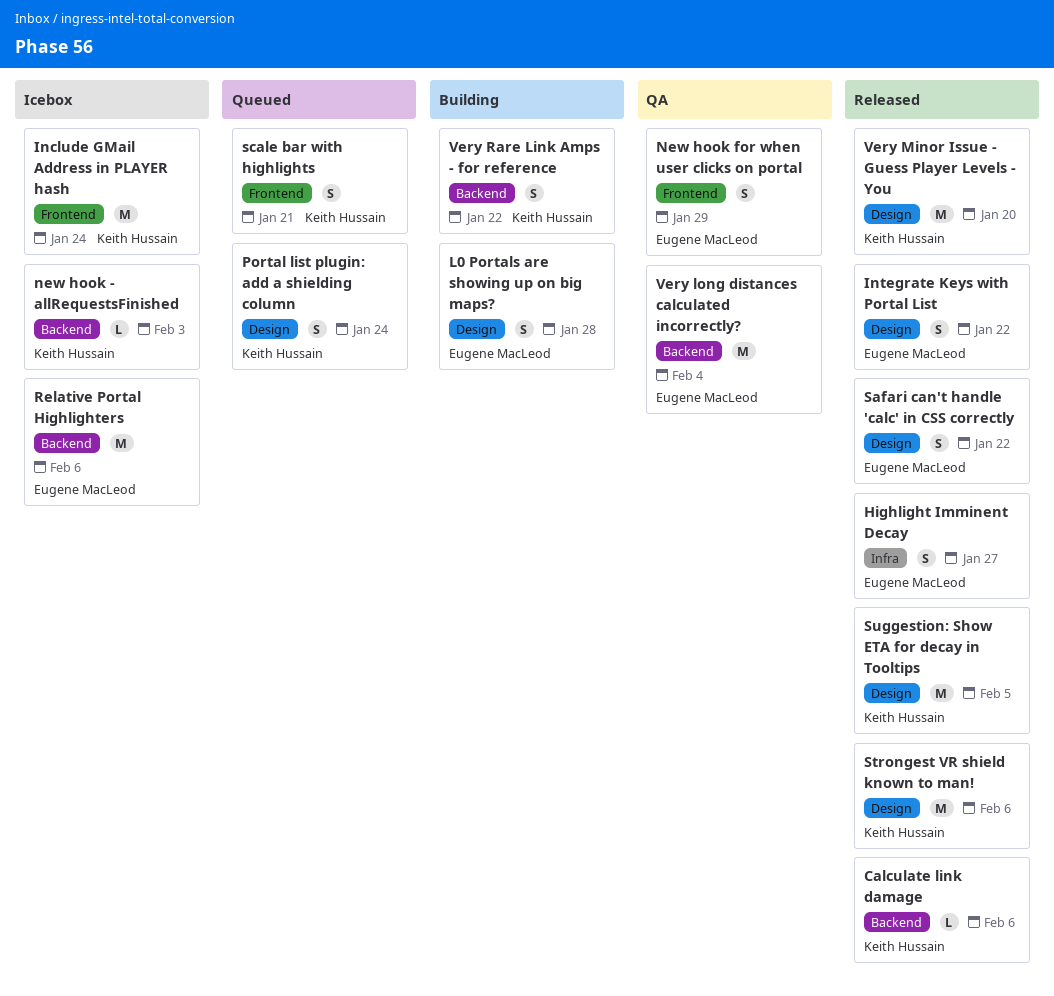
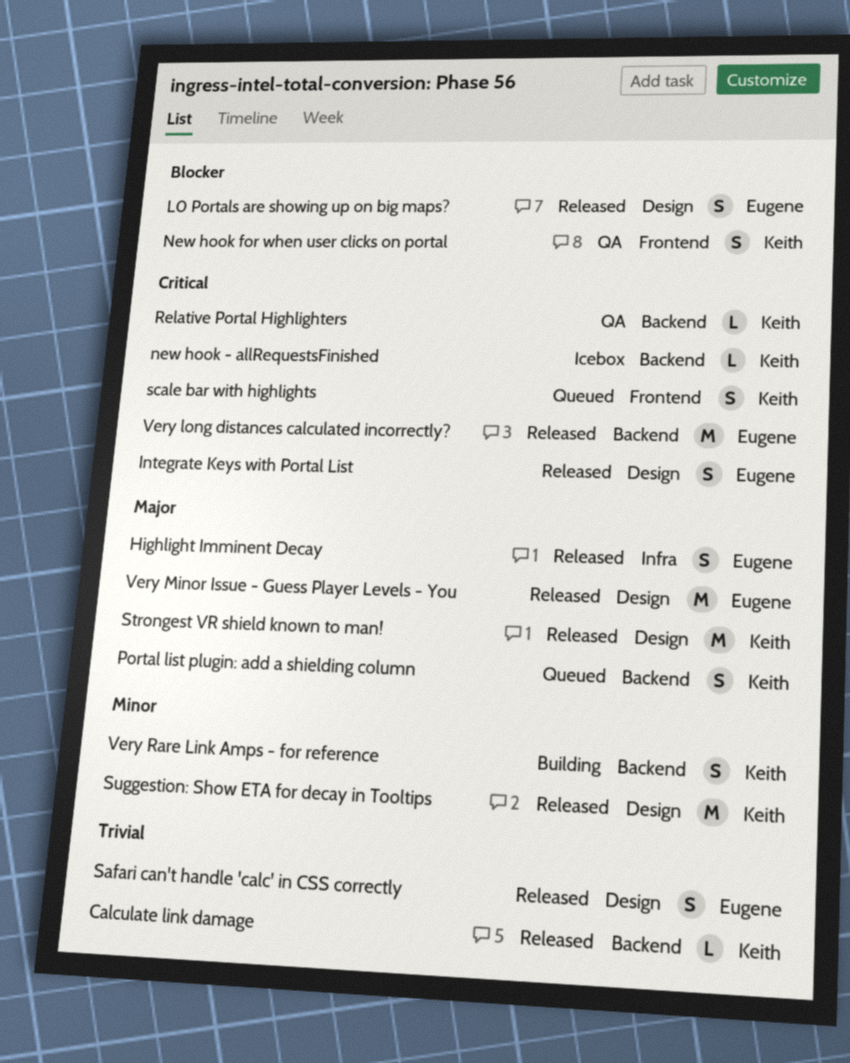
Include GMail Address in PLAYER hash: present -> none
L0 Portals are showing up on big maps?, status: Building -> Released
New hook for when user clicks on portal, owner: Eugene MacLeod -> Keith Hussain
Portal list plugin: add a shielding column, label: Design -> Backend
Relative Portal Highlighters, status: Icebox -> QA
Relative Portal Highlighters, owner: Eugene MacLeod -> Keith Hussain
Relative Portal Highlighters, estimate: M -> L
Very long distances calculated incorrectly?, status: QA -> Released
Very Minor Issue - Guess Player Levels - You, owner: Keith Hussain -> Eugene MacLeod

